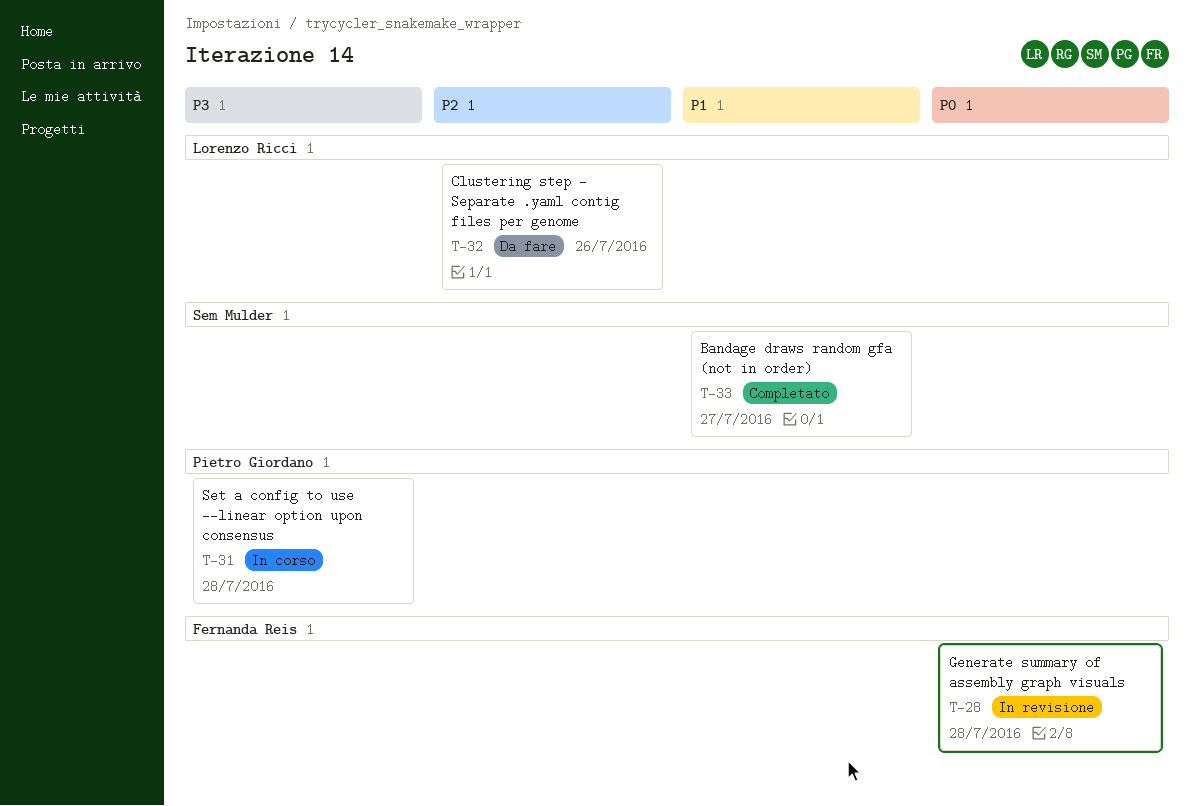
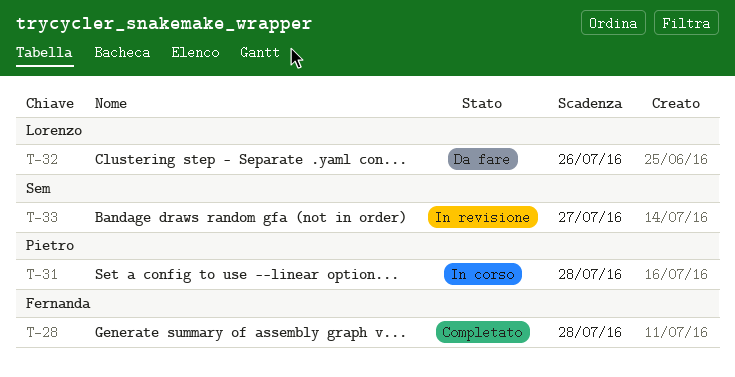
T-28, status: In revisione -> Completato
T-33, status: Completato -> In revisione

